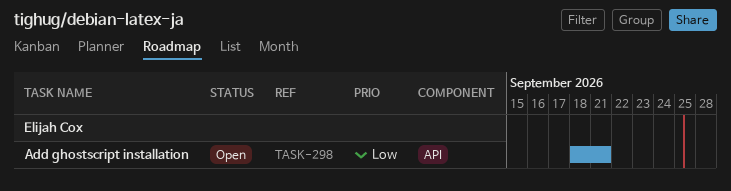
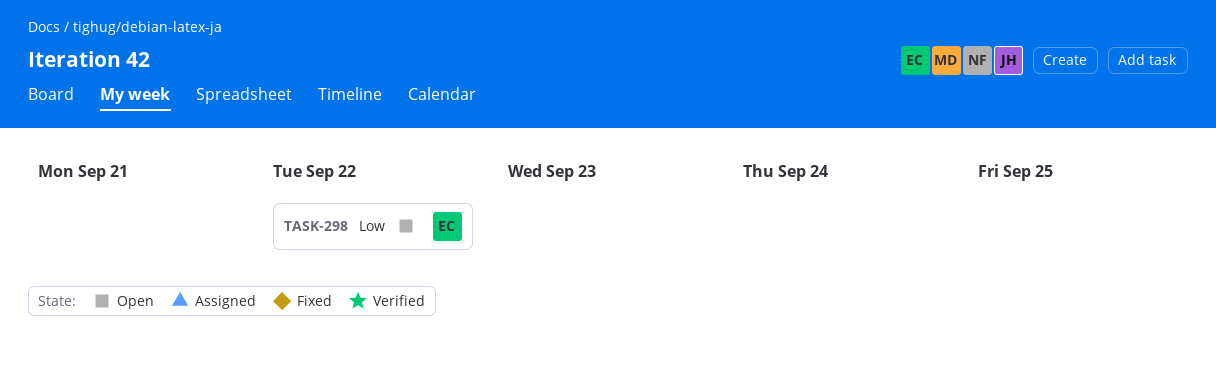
TASK-298, due: Sep 21 -> Sep 22

